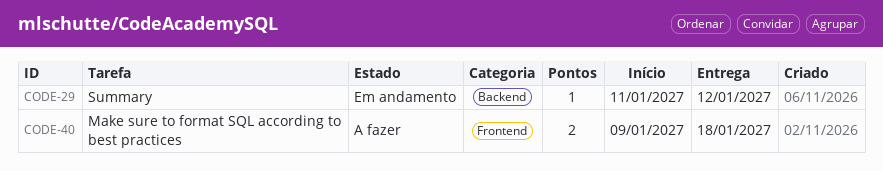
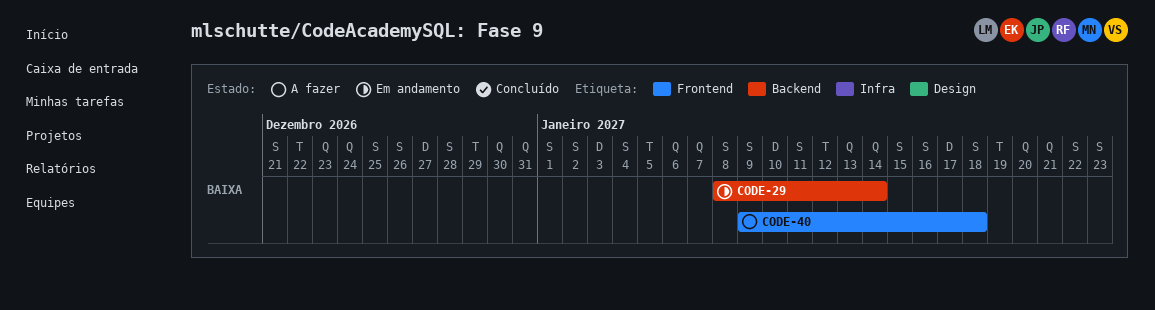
CODE-29, start: Jan 11 -> Jan 8
CODE-29, due: Jan 12 -> Jan 14

